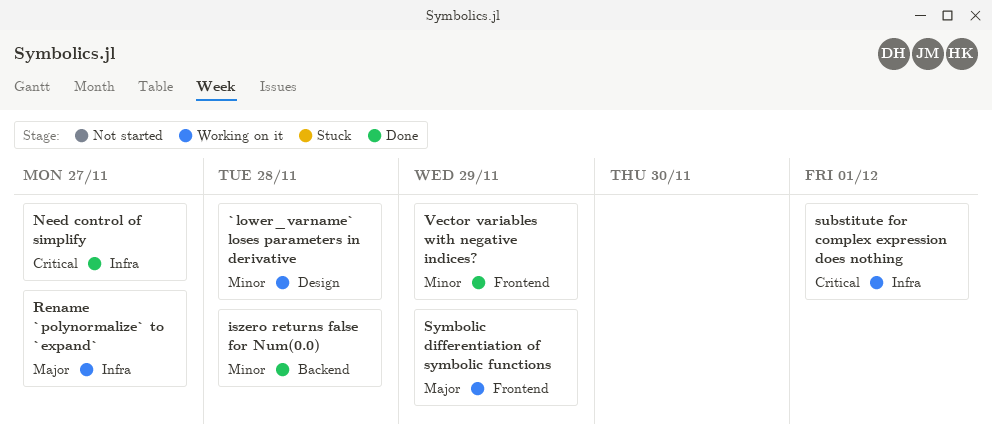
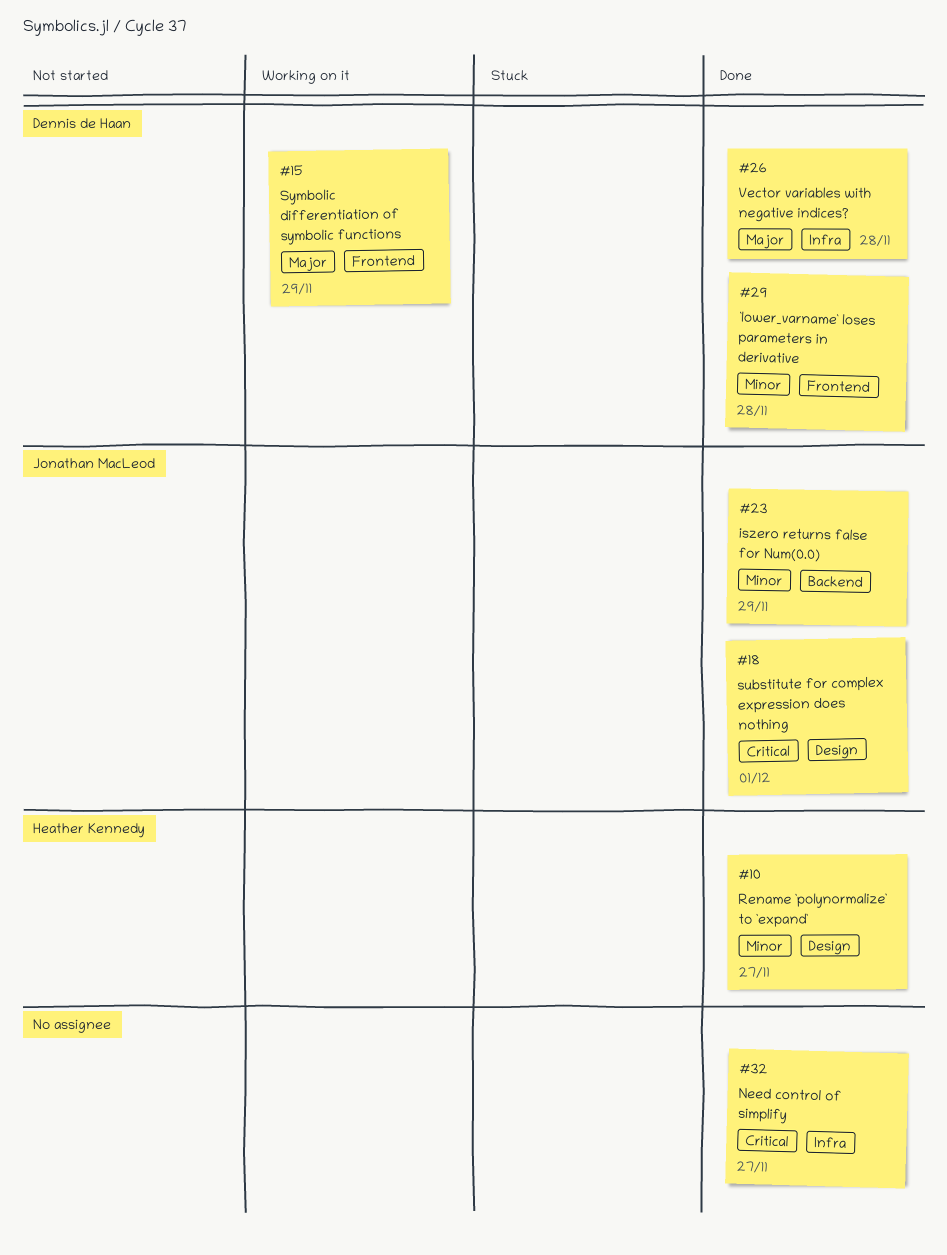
`lower_varname` loses parameters in derivative, status: Working on it -> Done
`lower_varname` loses parameters in derivative, label: Design -> Frontend
iszero returns false for Num(0.0), due: Nov 28 -> Nov 29
Rename `polynormalize` to `expand`, status: Working on it -> Done
Rename `polynormalize` to `expand`, priority: Major -> Minor
Rename `polynormalize` to `expand`, label: Infra -> Design
substitute for complex expression does nothing, status: Working on it -> Done
substitute for complex expression does nothing, label: Infra -> Design
Vector variables with negative indices?, priority: Minor -> Major
Vector variables with negative indices?, label: Frontend -> Infra
Vector variables with negative indices?, due: Nov 29 -> Nov 28

